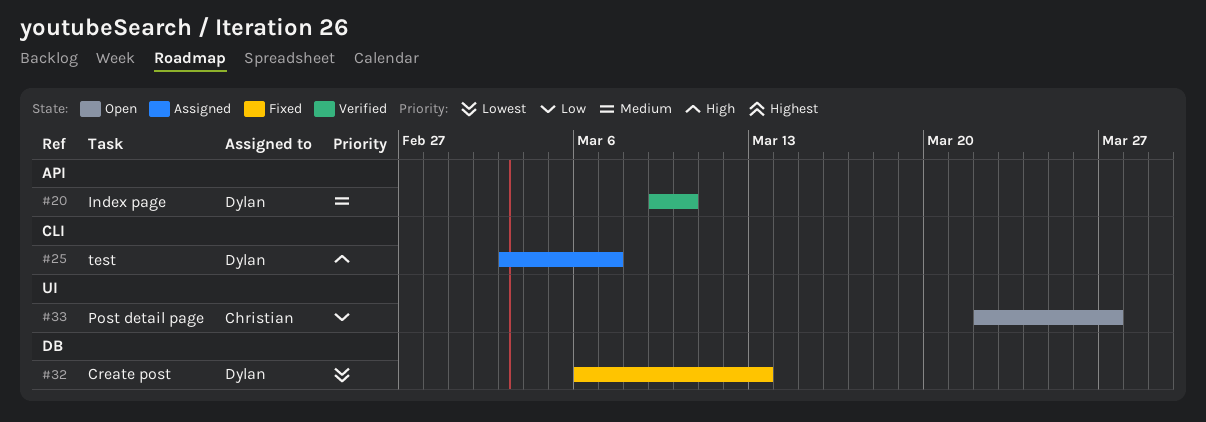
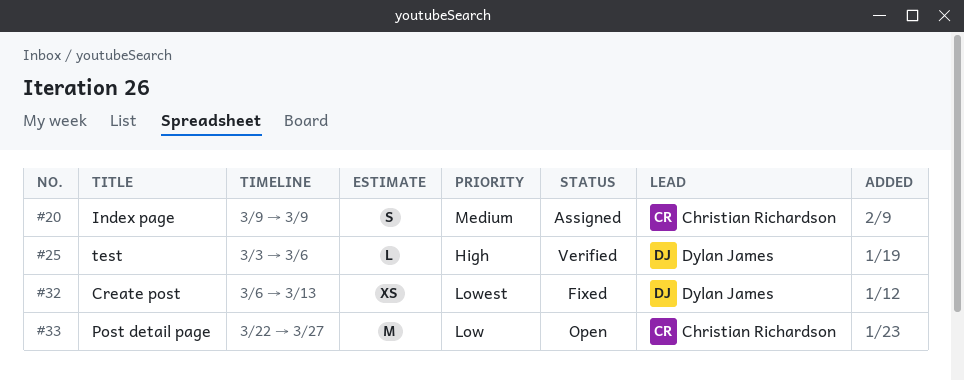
#20, status: Verified -> Assigned
#20, owner: Dylan James -> Christian Richardson
#20, due: Mar 10 -> Mar 9
#25, status: Assigned -> Verified
#25, due: Mar 7 -> Mar 6

